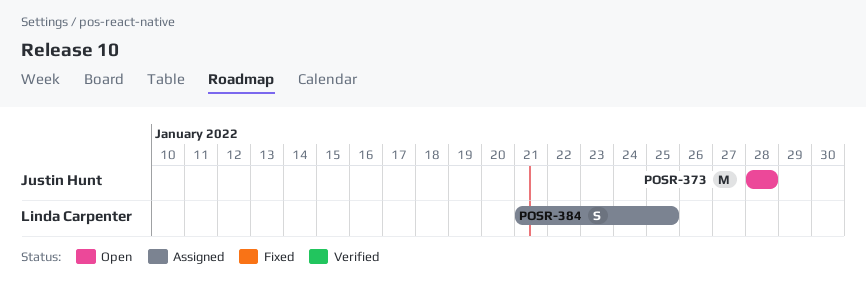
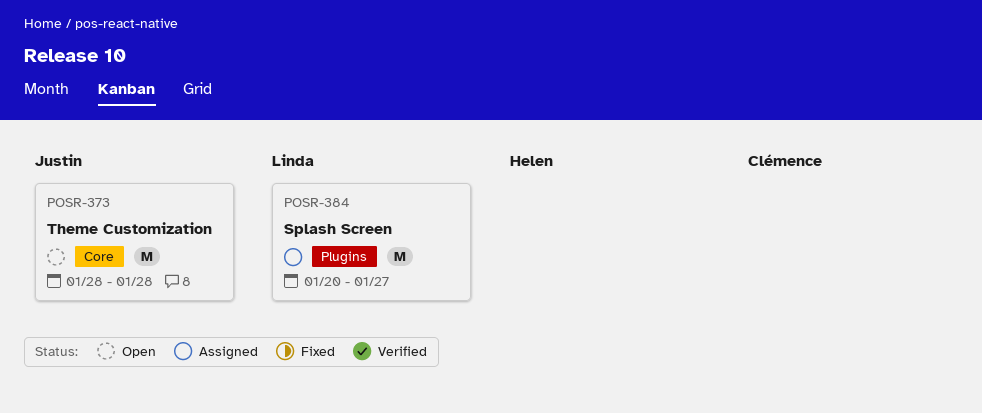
POSR-384, estimate: S -> M
POSR-384, start: Jan 21 -> Jan 20
POSR-384, due: Jan 25 -> Jan 27

